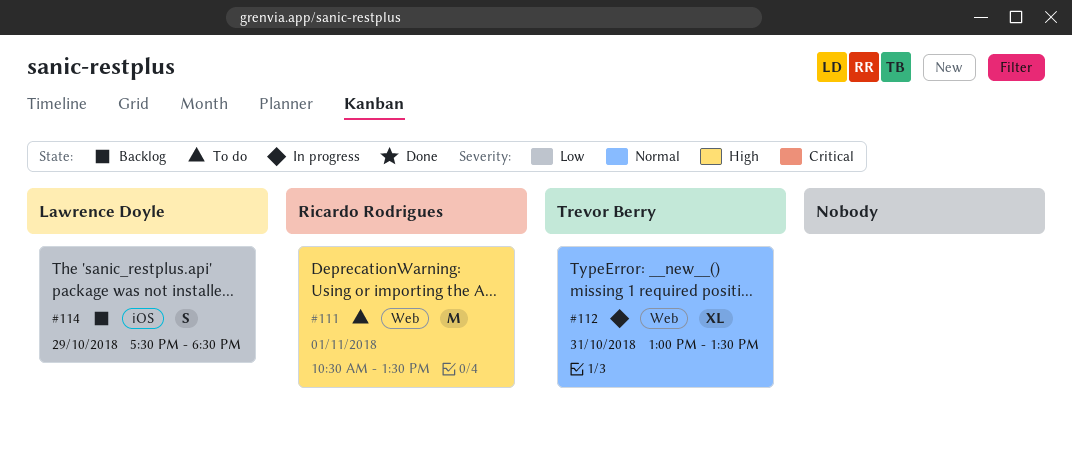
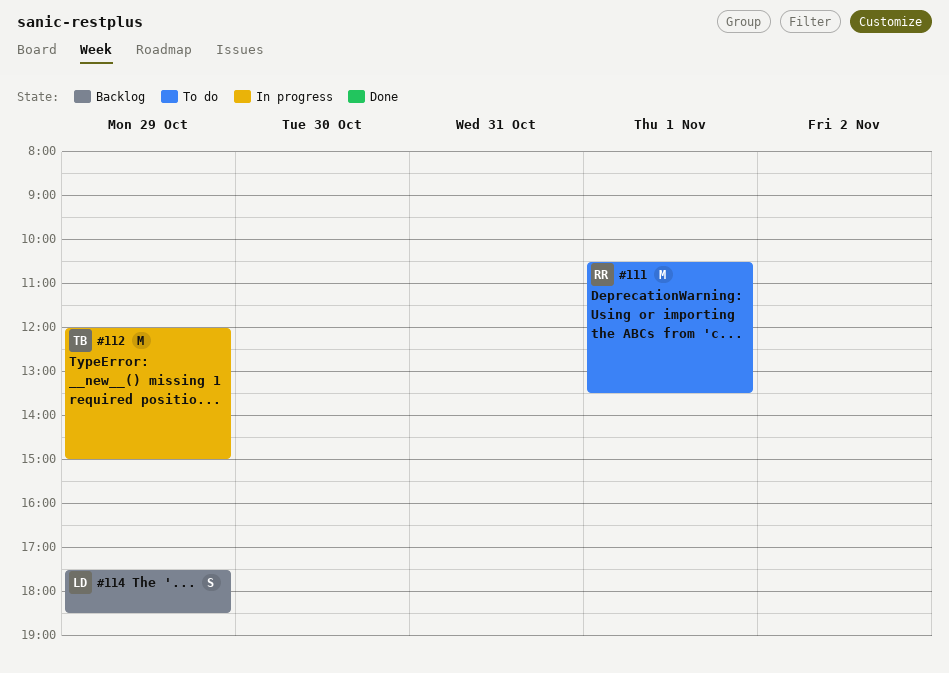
#112, estimate: XL -> M
#112, day: Oct 31 -> Oct 29
#112, begins: 13:00 -> 12:00
#112, ends: 13:30 -> 15:00

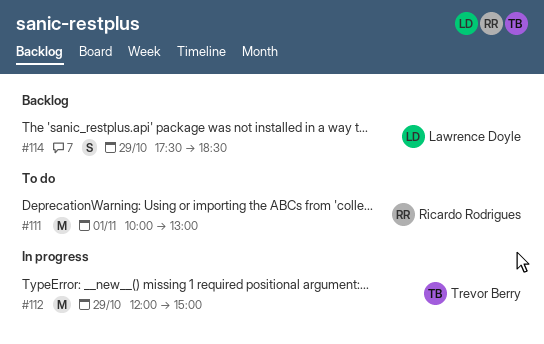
#111, begins: 10:30 -> 10:00
#111, ends: 13:30 -> 13:00

